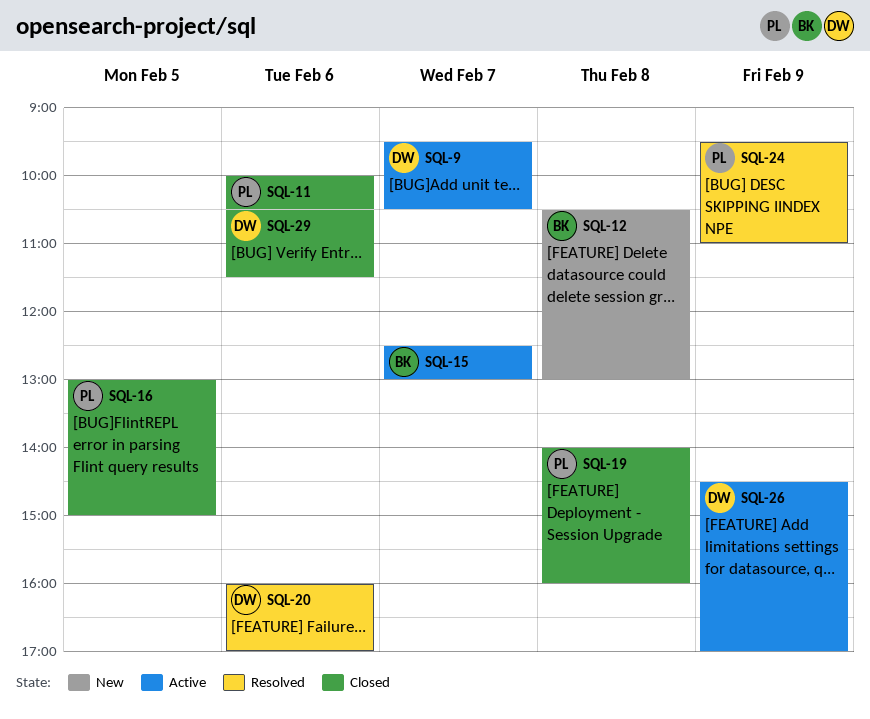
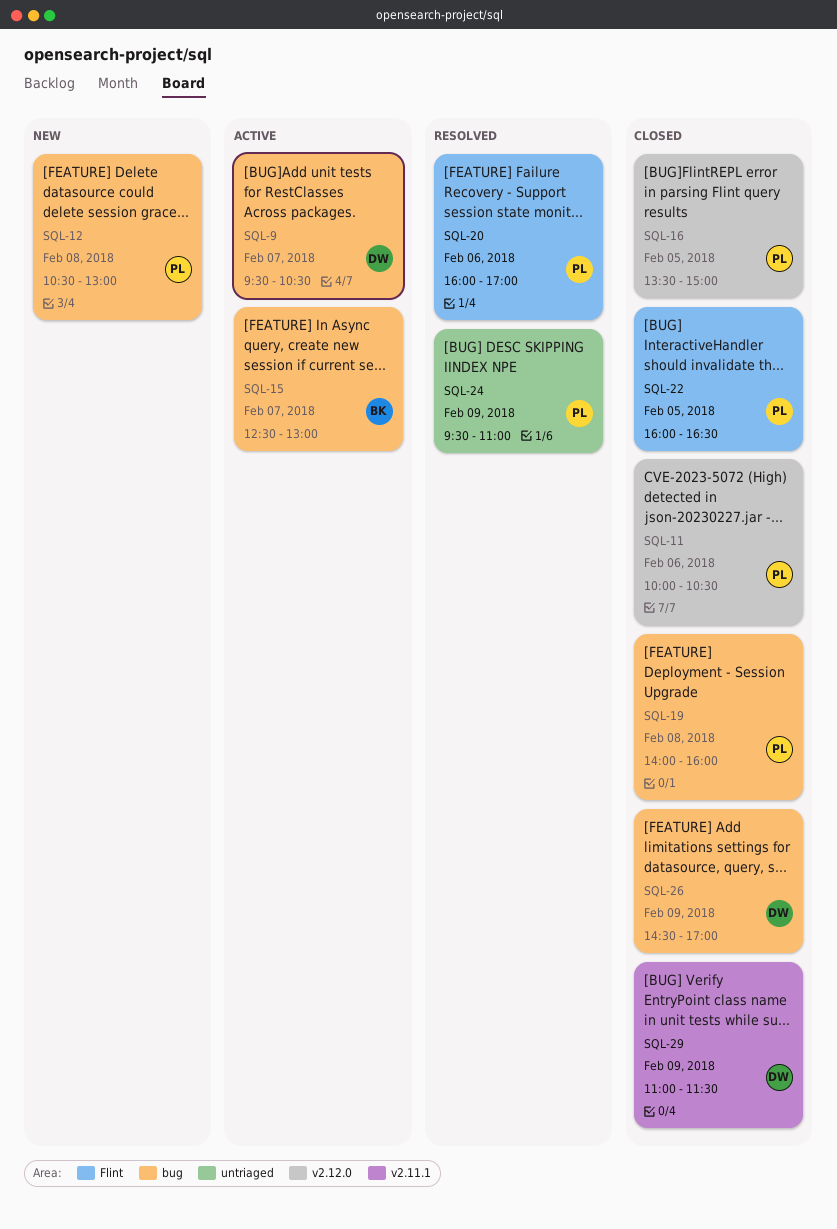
SQL-12, owner: BK -> PL
SQL-16, begins: 13:00 -> 13:30
SQL-20, owner: DW -> PL
SQL-22: none -> present
SQL-26, status: Active -> Closed
SQL-29, day: Feb 6 -> Feb 9
SQL-29, begins: 10:30 -> 11:00

